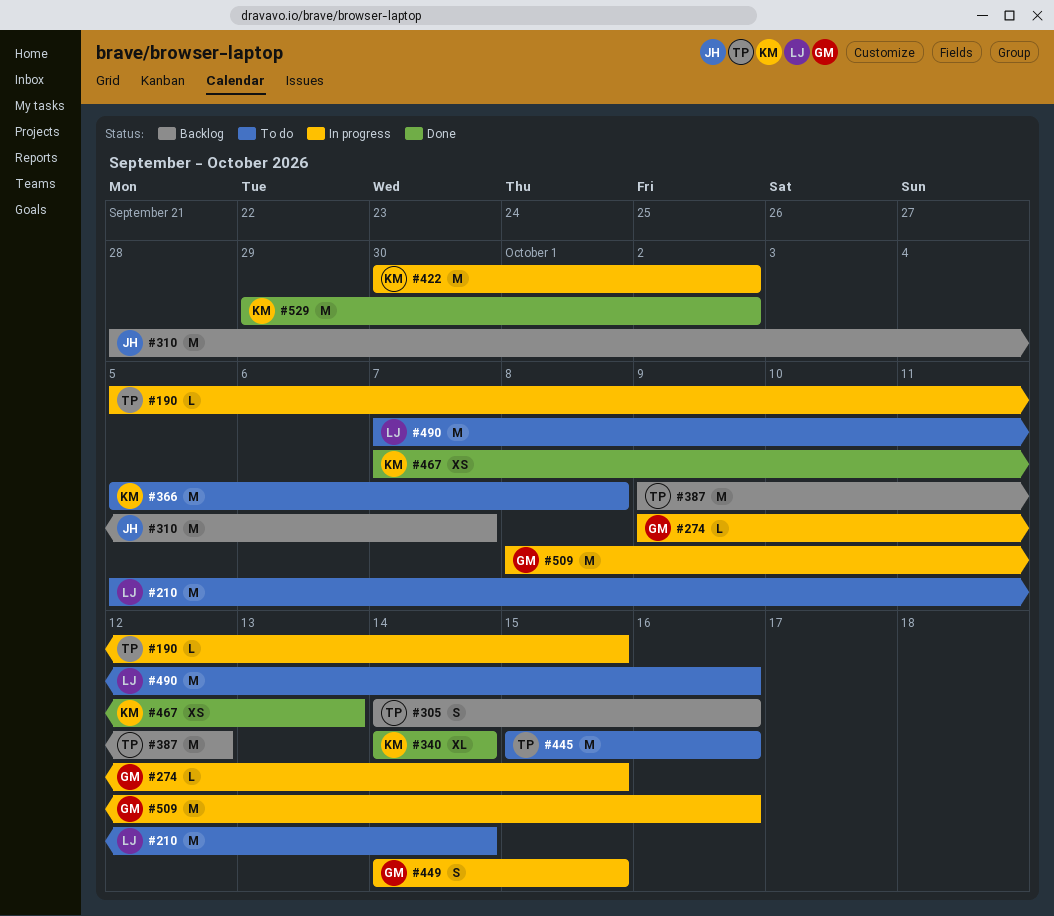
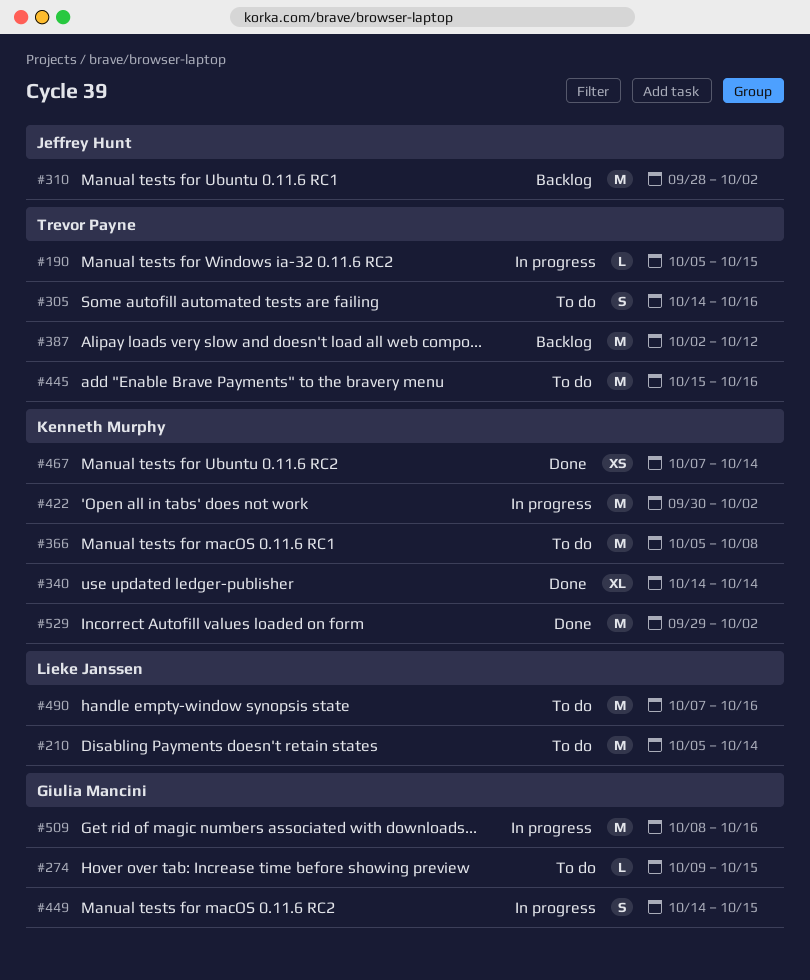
#274, status: In progress -> To do
#305, status: Backlog -> To do
#310, due: Oct 7 -> Oct 2
#387, start: Oct 9 -> Oct 2
#467, due: Oct 13 -> Oct 14

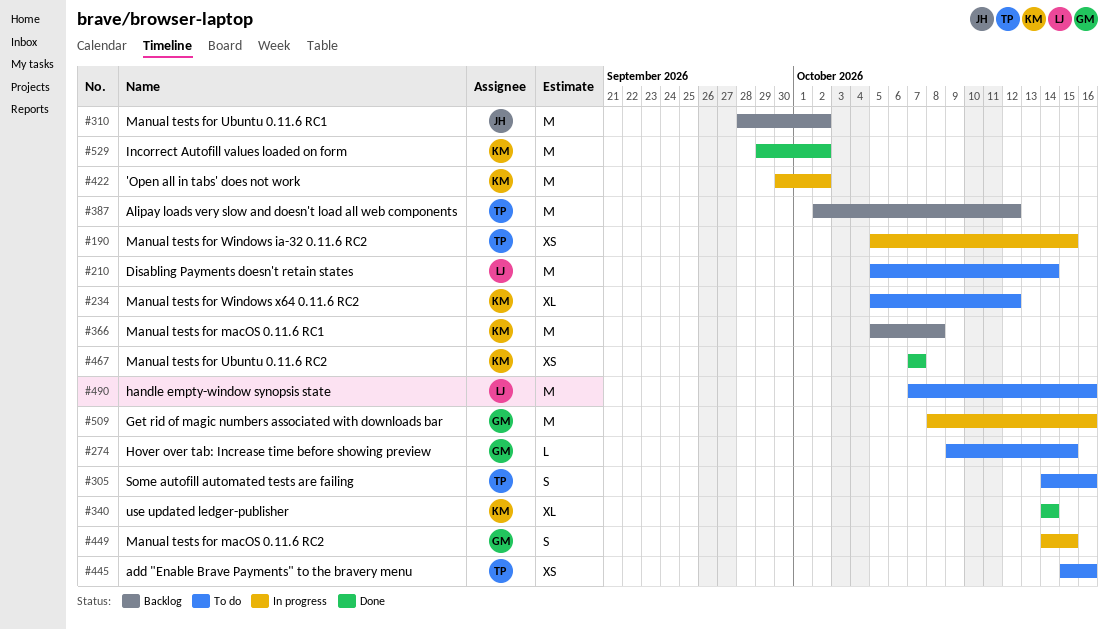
#190, estimate: L -> XS
#234: none -> present
#366, status: To do -> Backlog
#445, estimate: M -> XS
#467, due: Oct 14 -> Oct 7

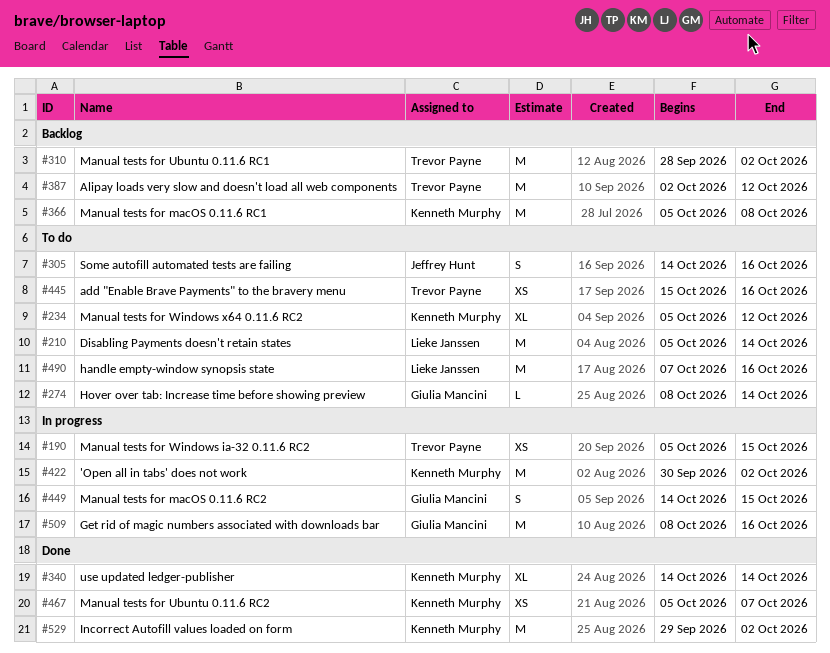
#274, start: Oct 9 -> Oct 8
#274, due: Oct 15 -> Oct 14
#305, owner: Trevor Payne -> Jeffrey Hunt
#310, owner: Jeffrey Hunt -> Trevor Payne
#467, start: Oct 7 -> Oct 5

